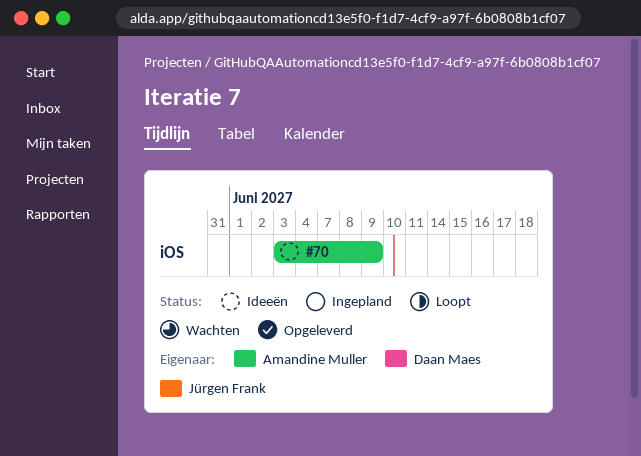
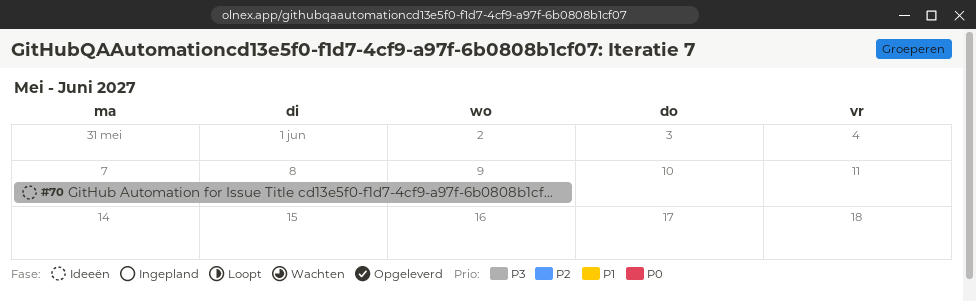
#70, start: Jun 3 -> Jun 7

